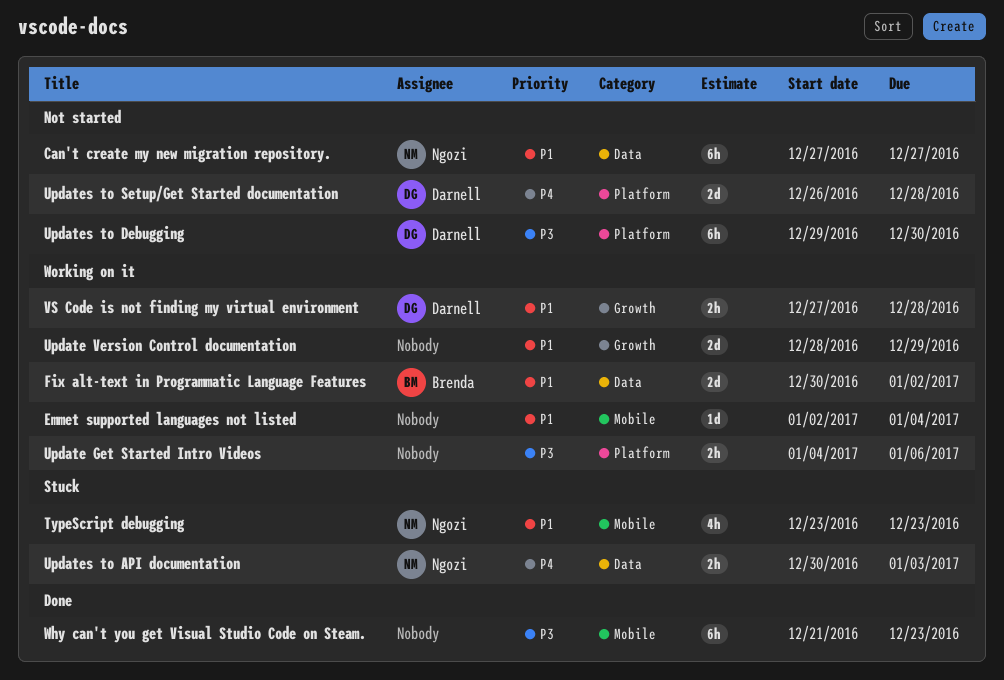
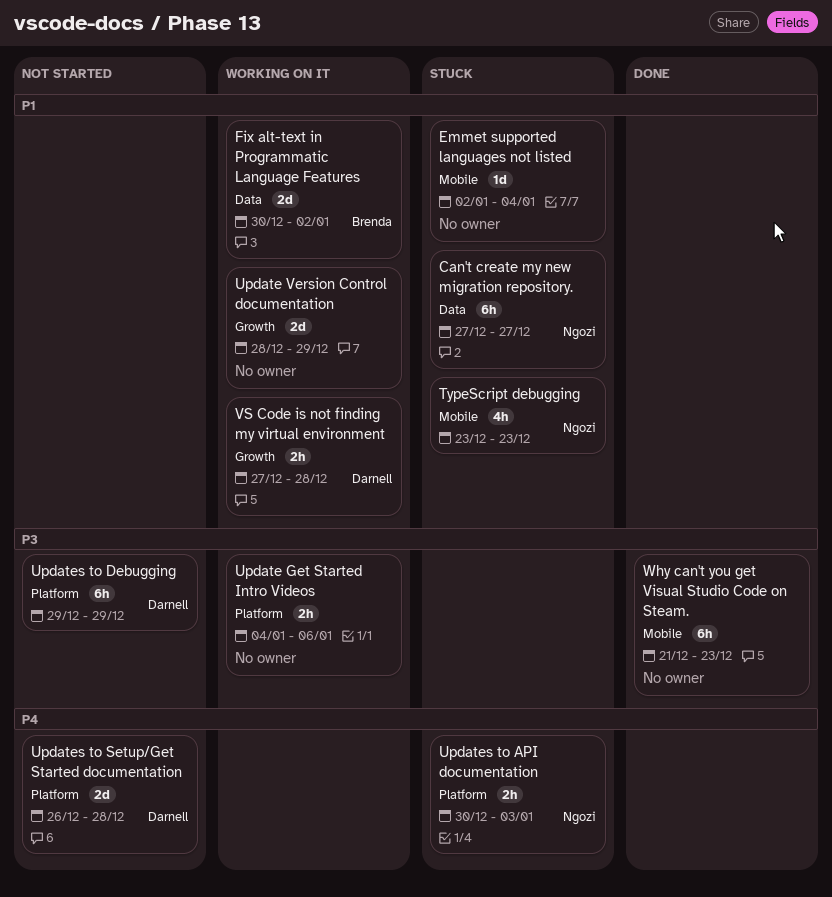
Can't create my new migration repository., status: Not started -> Stuck
Emmet supported languages not listed, status: Working on it -> Stuck
Updates to API documentation, label: Data -> Platform
Updates to Debugging, due: Dec 30 -> Dec 29

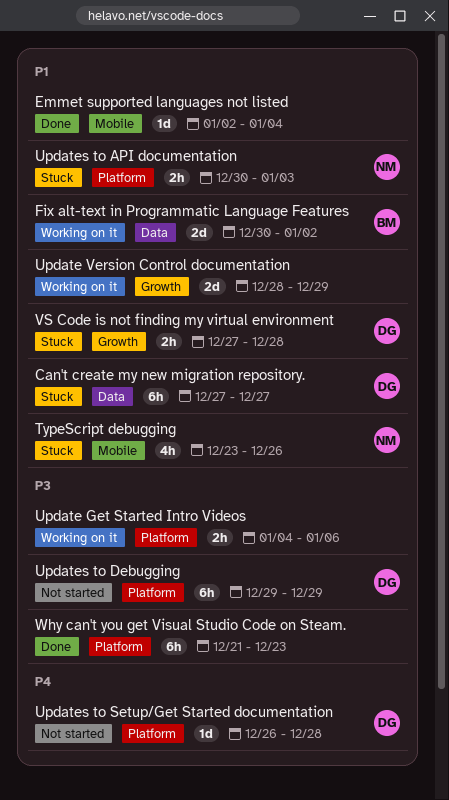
Can't create my new migration repository., owner: Ngozi -> Darnell
Emmet supported languages not listed, status: Stuck -> Done
TypeScript debugging, due: Dec 23 -> Dec 26
Updates to API documentation, priority: P4 -> P1
Updates to Setup/Get Started documentation, estimate: 2d -> 1d
VS Code is not finding my virtual environment, status: Working on it -> Stuck
Why can't you get Visual Studio Code on Steam., label: Mobile -> Platform

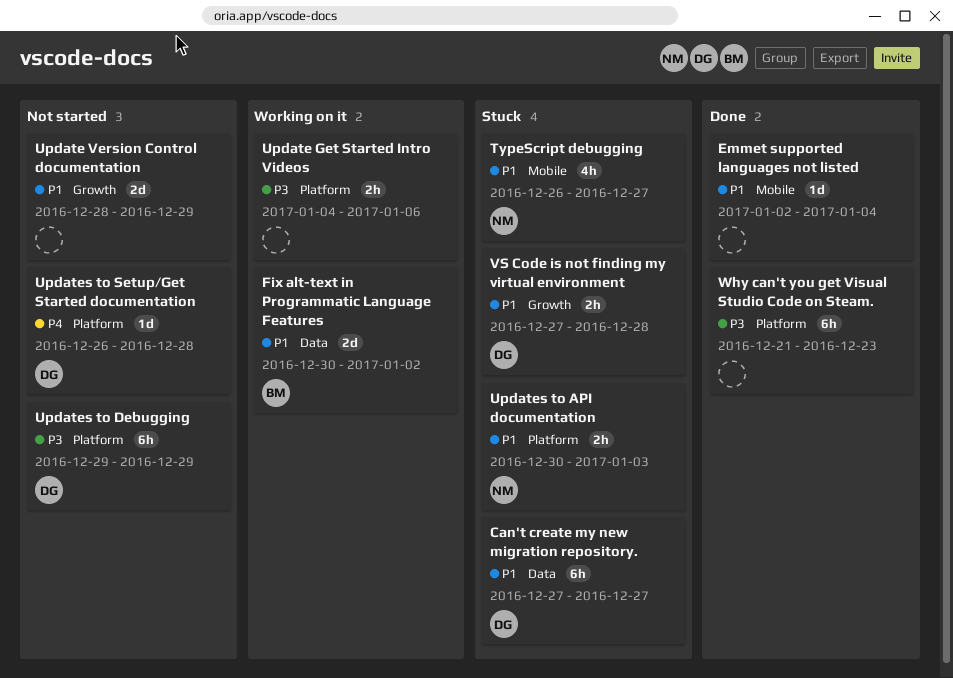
TypeScript debugging, start: Dec 23 -> Dec 26
TypeScript debugging, due: Dec 26 -> Dec 27
Update Version Control documentation, status: Working on it -> Not started

